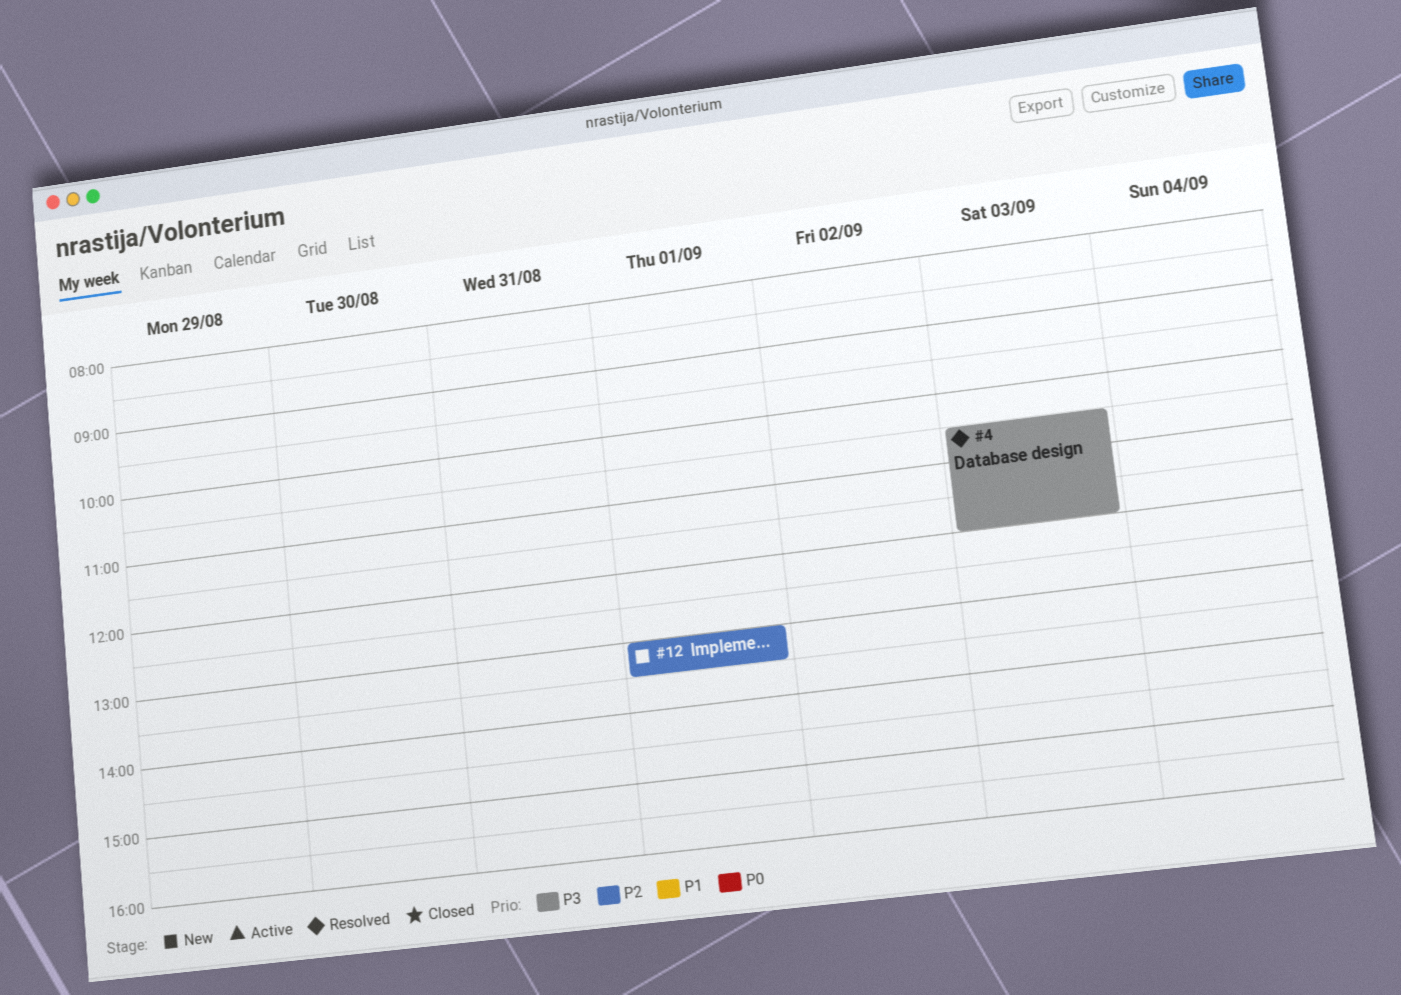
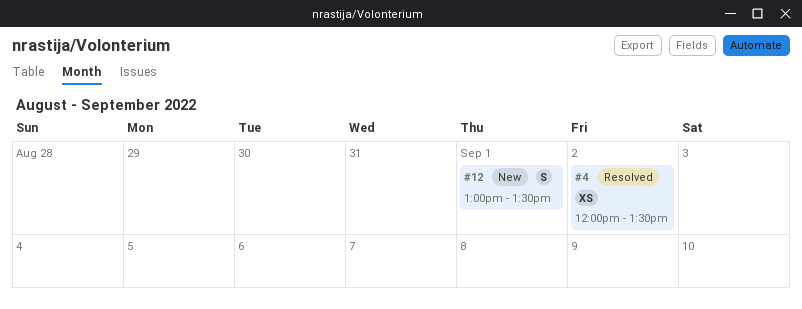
#4, day: Sep 3 -> Sep 2
#4, begins: 10:30 -> 12:00
#4, ends: 12:00 -> 13:30

